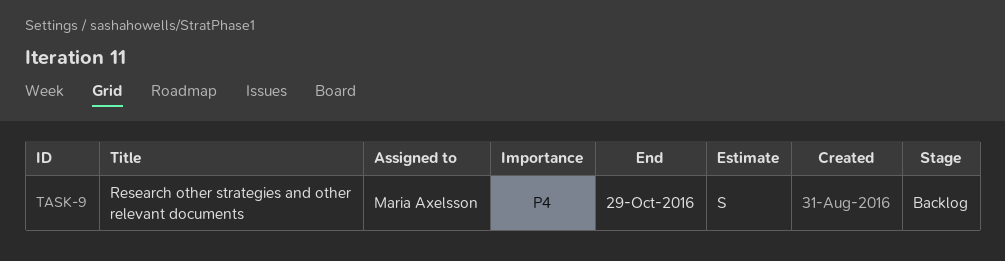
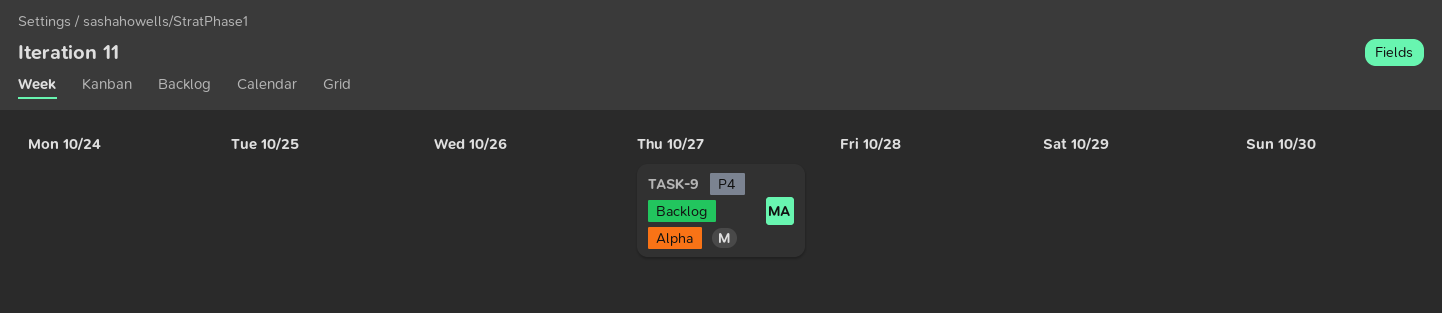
TASK-9, estimate: S -> M
TASK-9, due: Oct 29 -> Oct 27

